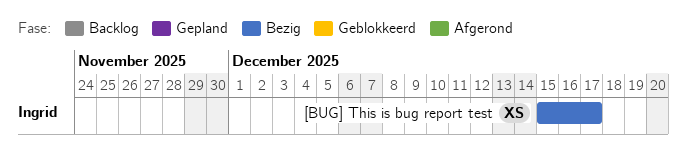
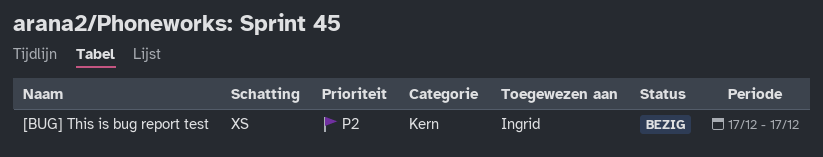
[BUG] This is bug report test, start: Dec 15 -> Dec 17

